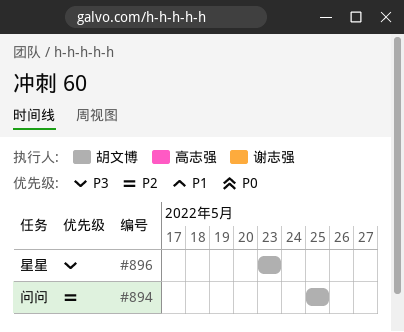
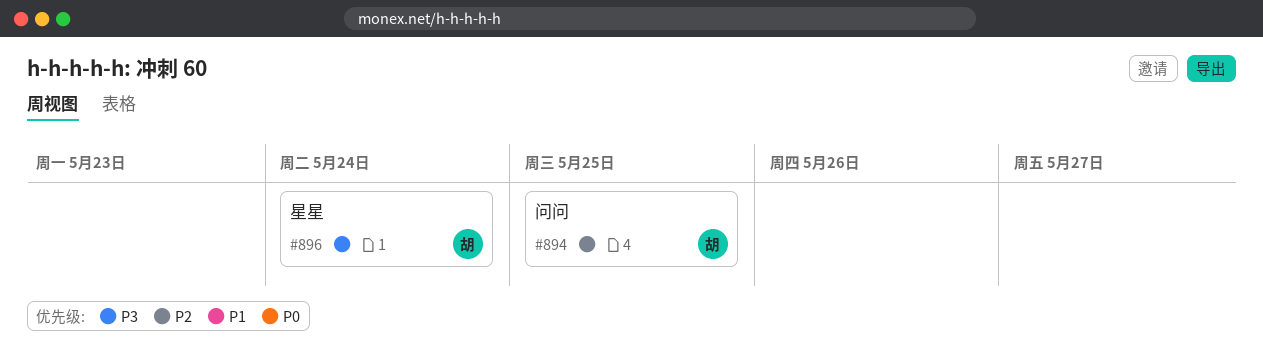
#896, due: May 23 -> May 24

